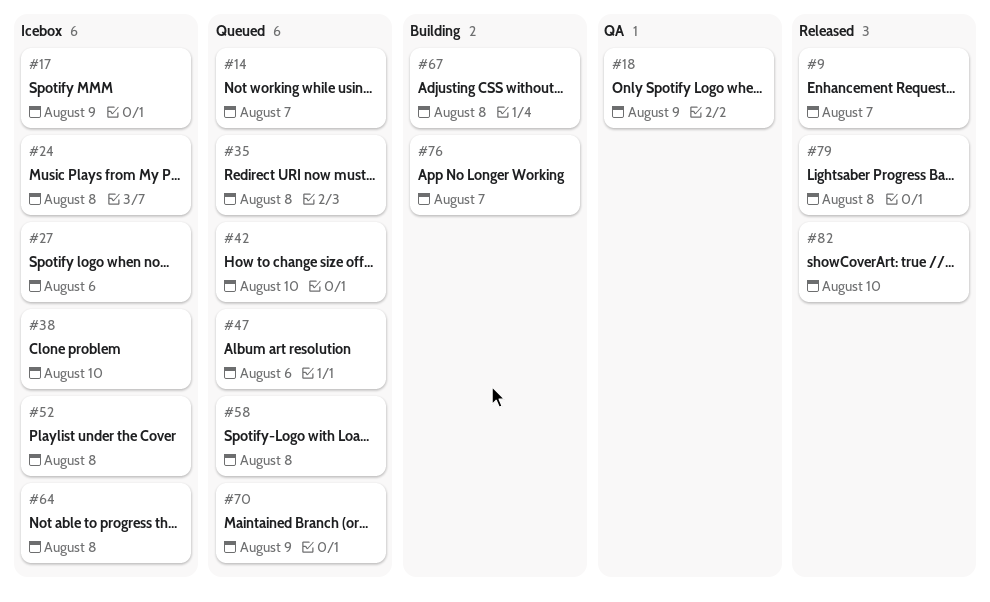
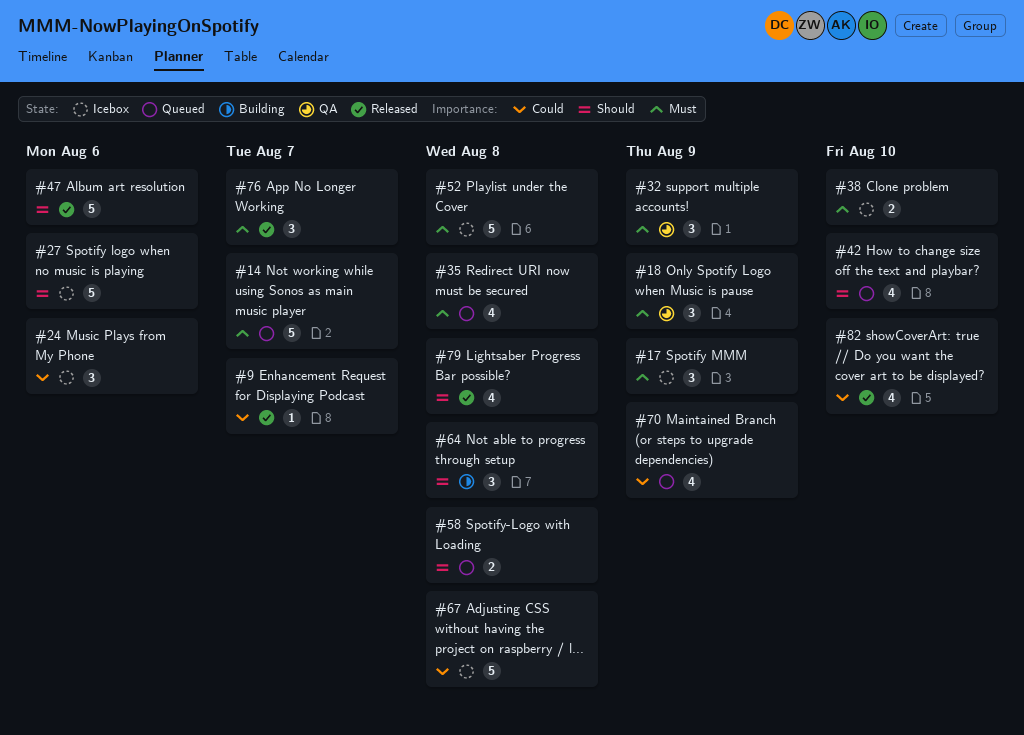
#24, due: Aug 8 -> Aug 6
#32: none -> present
#47, status: Queued -> Released
#64, status: Icebox -> Building
#67, status: Building -> Icebox
#76, status: Building -> Released

